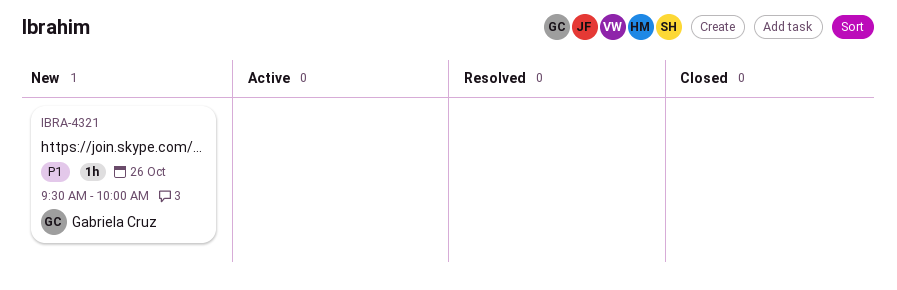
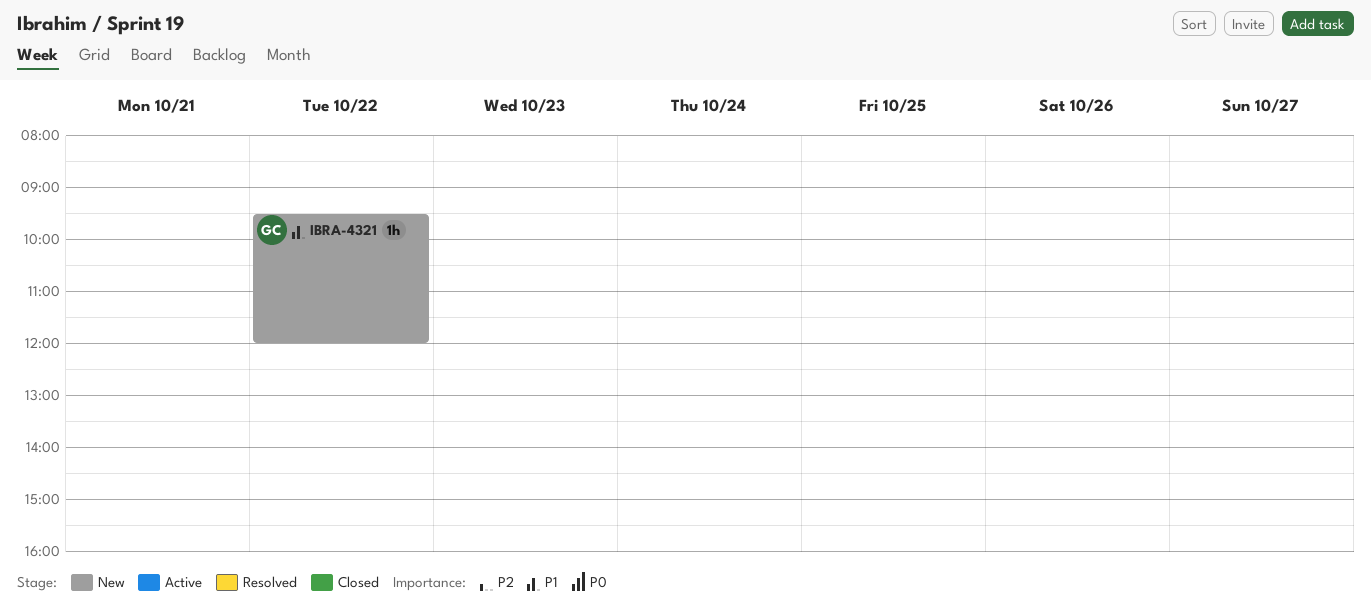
IBRA-4321, day: Oct 26 -> Oct 22
IBRA-4321, ends: 10:00 -> 12:00

